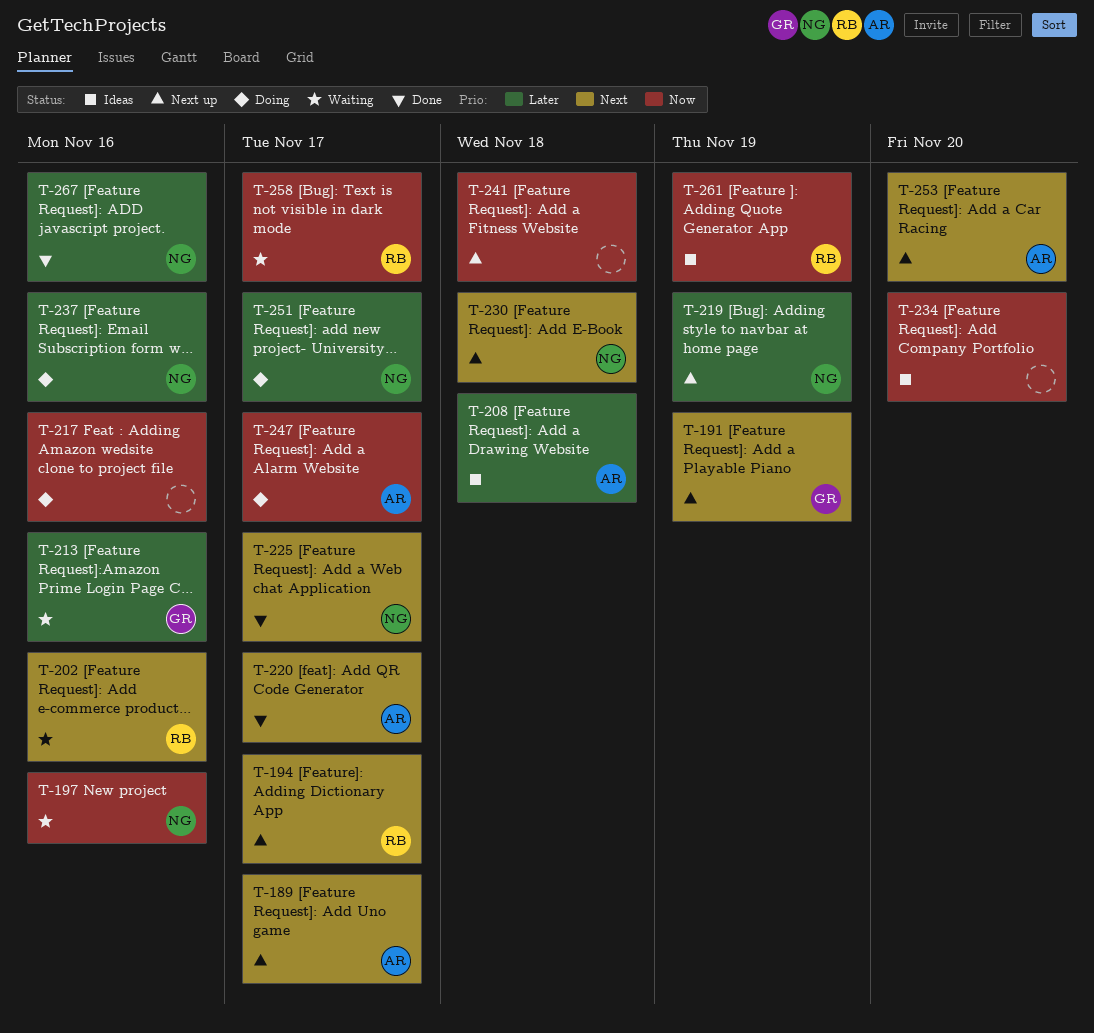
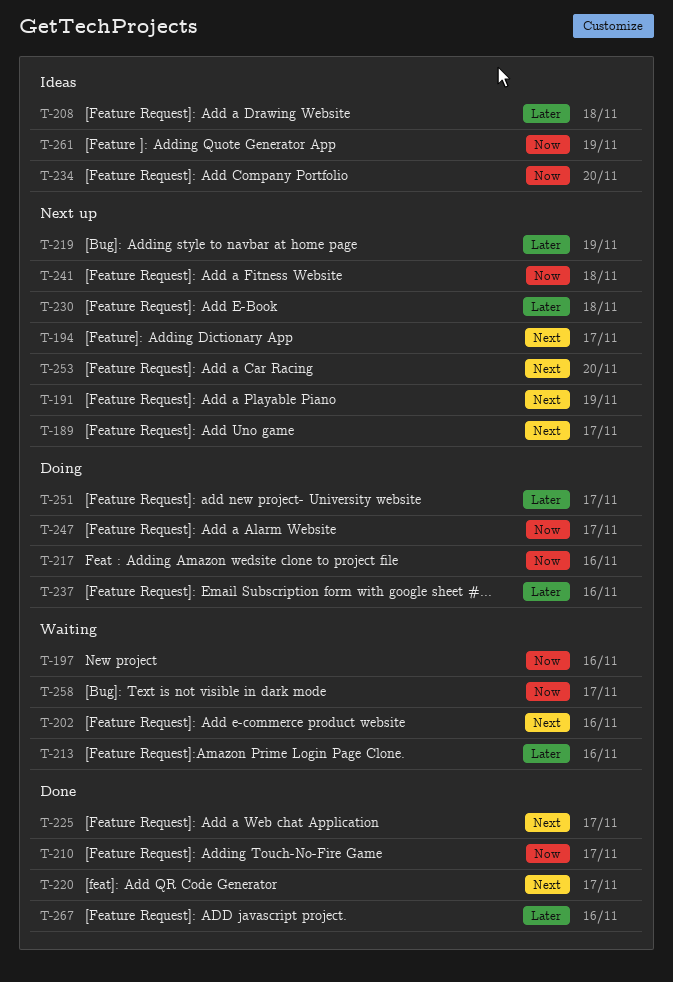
T-210: none -> present
T-230, priority: Next -> Later

